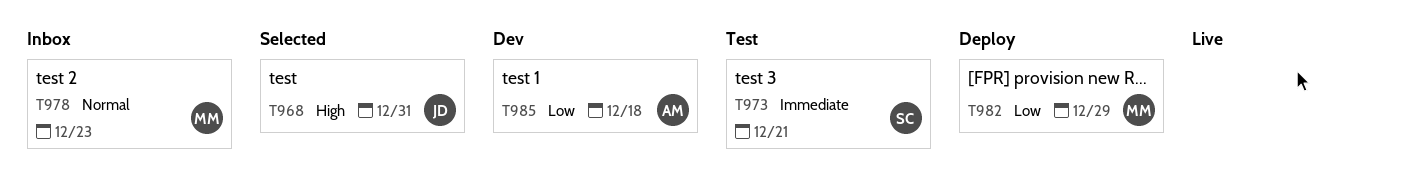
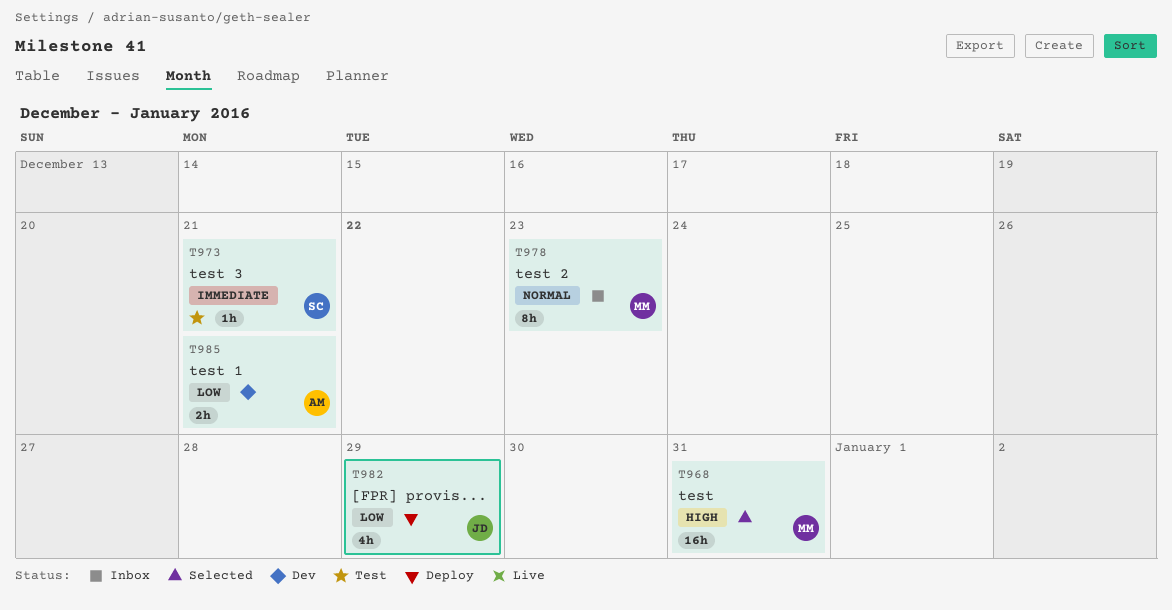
T968, owner: JD -> MM
T982, owner: MM -> JD
T985, due: Dec 18 -> Dec 21

